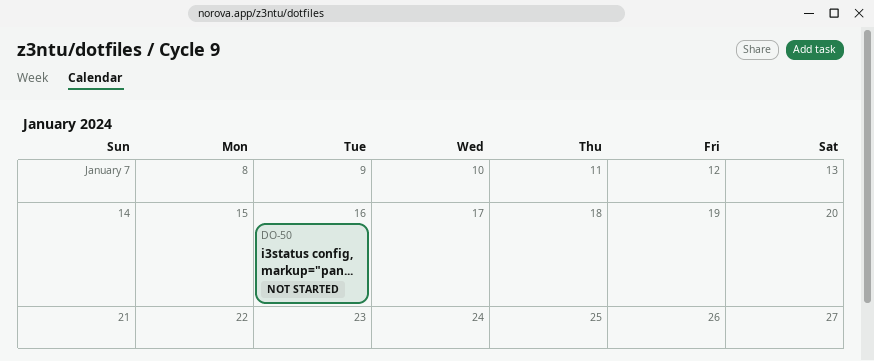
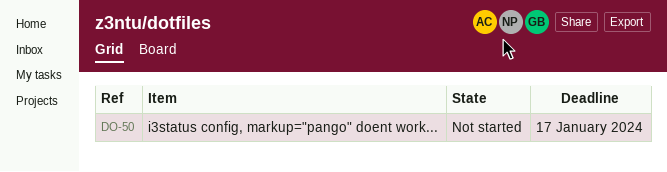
DO-50, due: Jan 16 -> Jan 17

